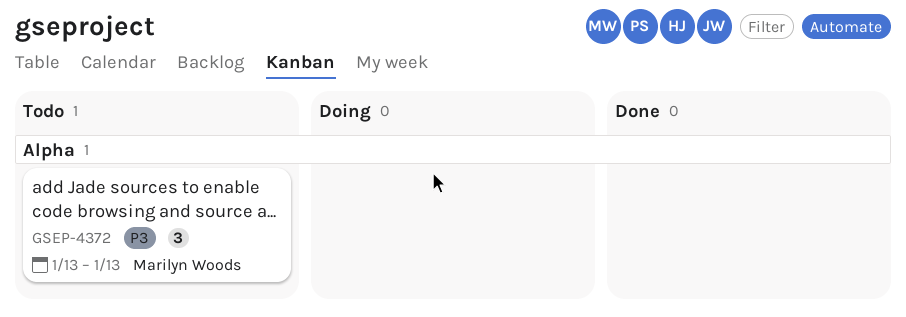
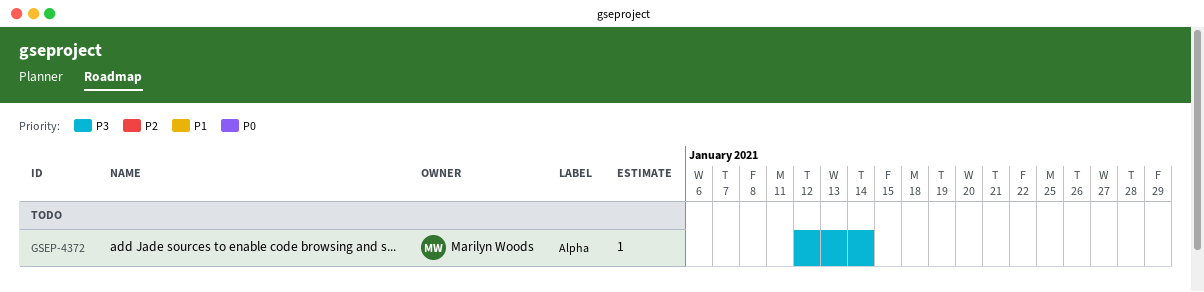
GSEP-4372, estimate: 3 -> 1
GSEP-4372, start: Jan 13 -> Jan 12
GSEP-4372, due: Jan 13 -> Jan 14

